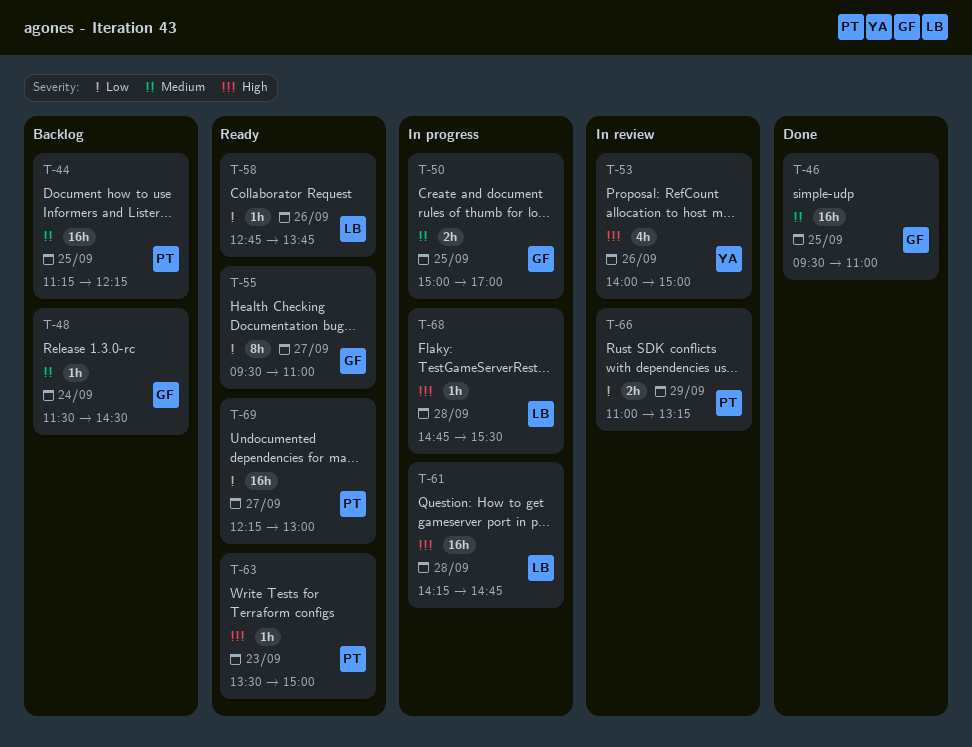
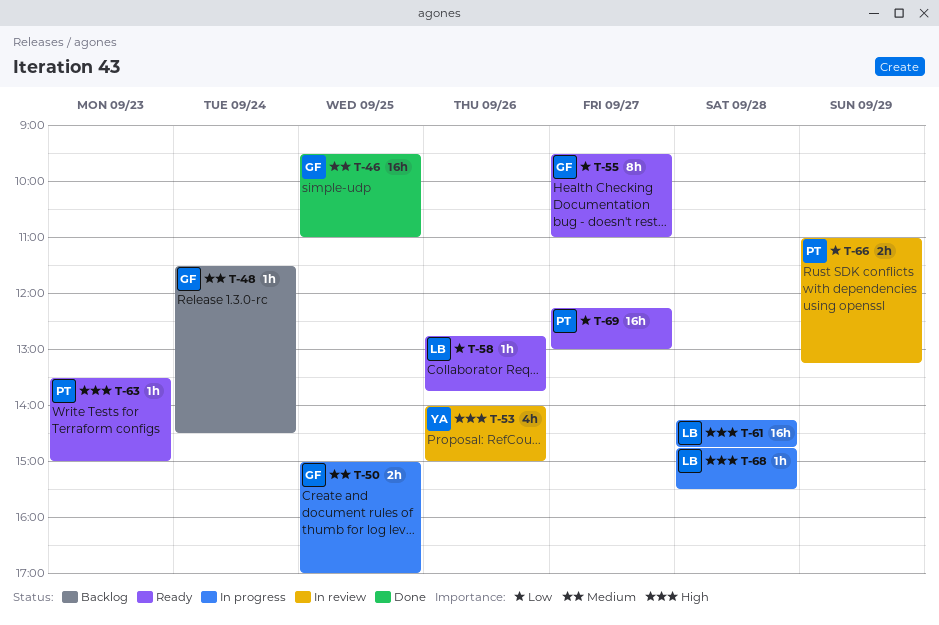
T-44: present -> none

